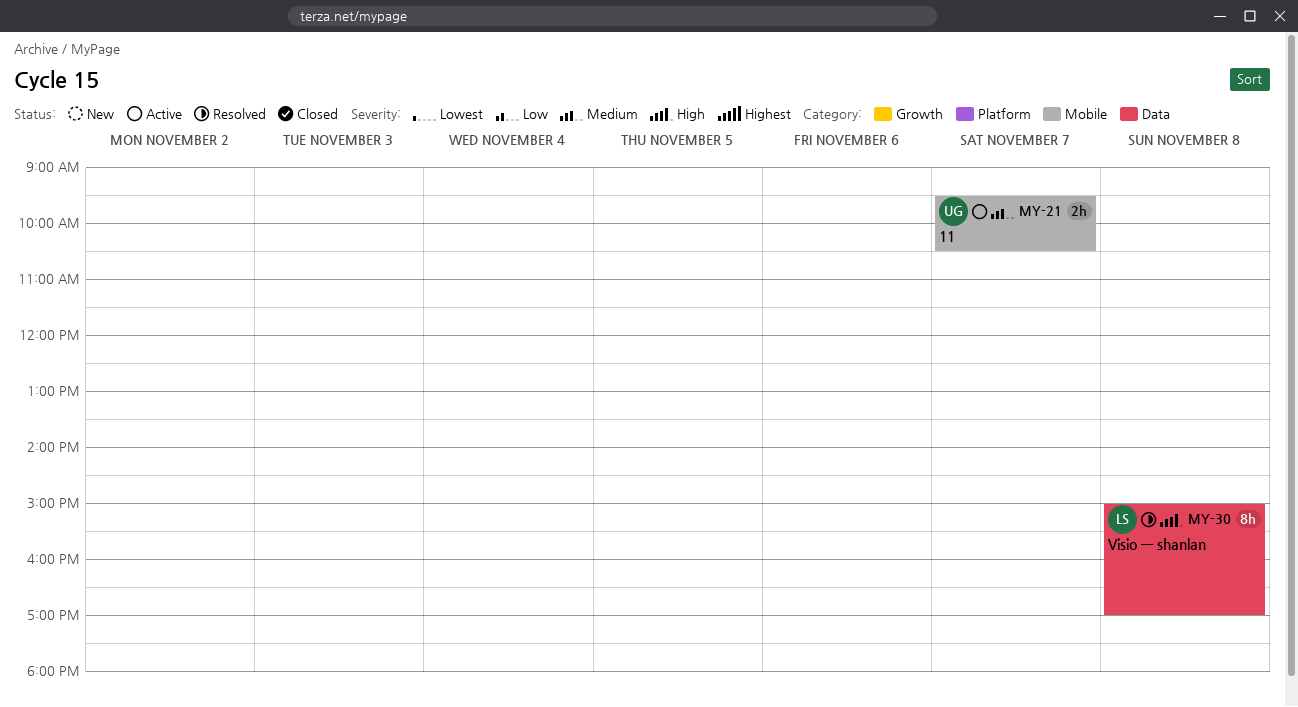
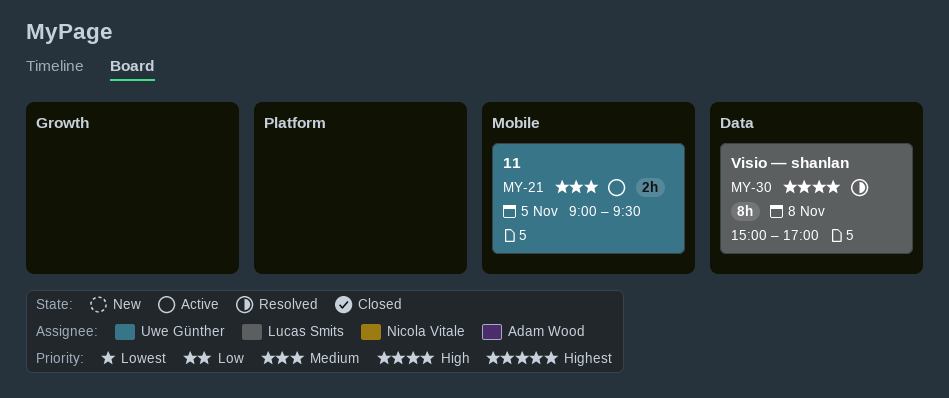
MY-21, day: Nov 7 -> Nov 5
MY-21, begins: 09:30 -> 09:00
MY-21, ends: 10:30 -> 09:30

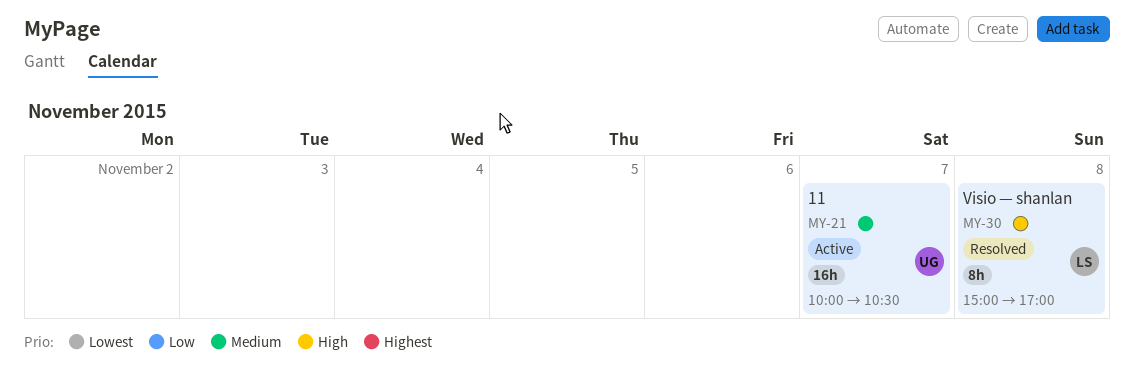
MY-21, estimate: 2h -> 16h
MY-21, day: Nov 5 -> Nov 7
MY-21, begins: 09:00 -> 10:00
MY-21, ends: 09:30 -> 10:30

